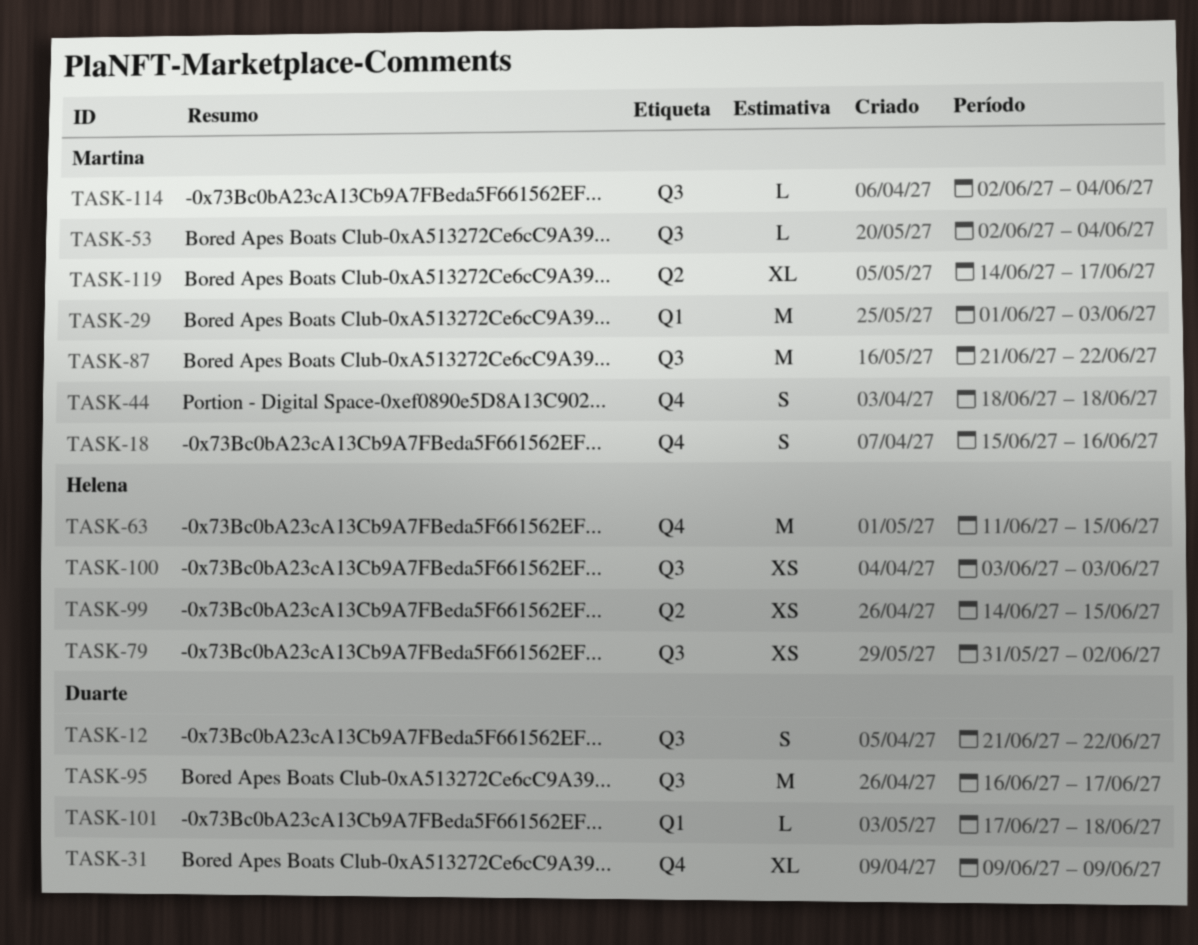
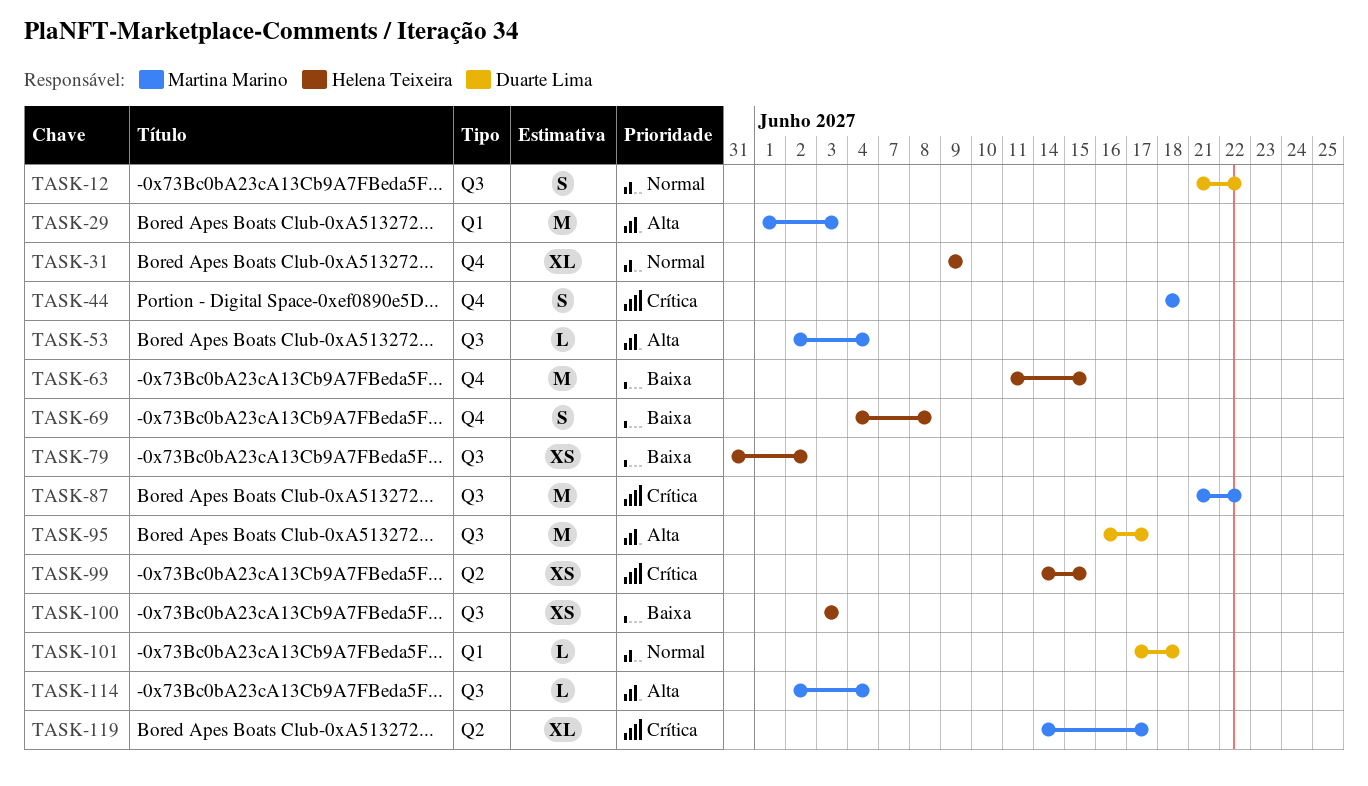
TASK-18: present -> none
TASK-31, owner: Duarte Lima -> Helena Teixeira
TASK-69: none -> present

